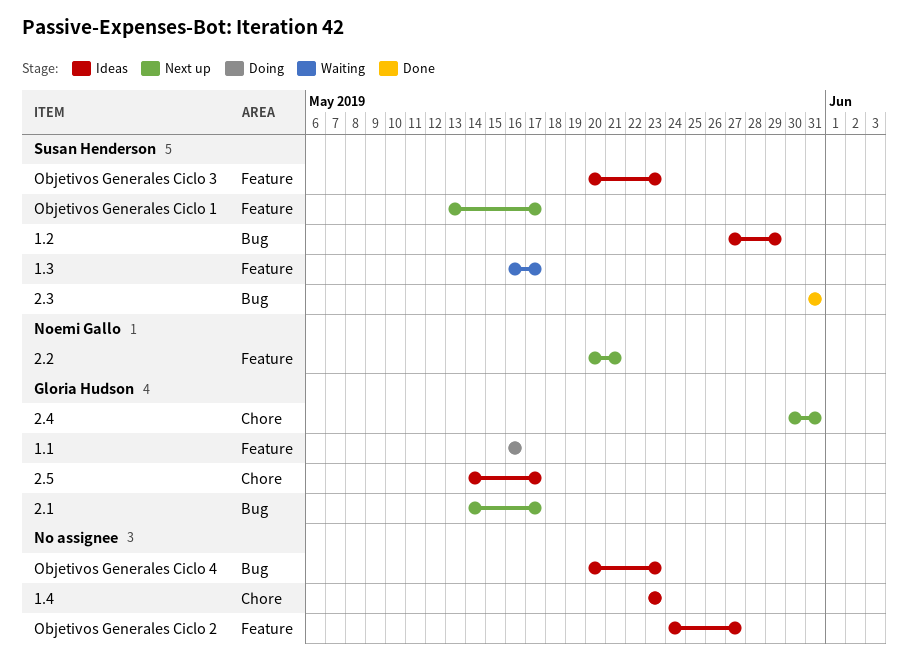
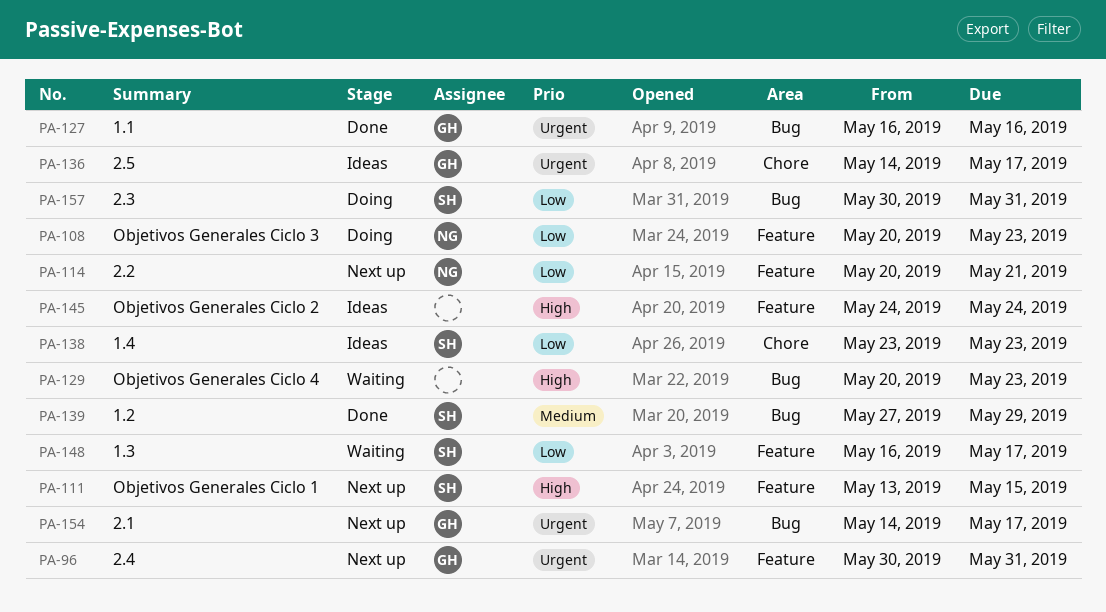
1.1, status: Doing -> Done
1.1, label: Feature -> Bug
1.2, status: Ideas -> Done
1.4, owner: none -> Susan Henderson
2.3, status: Done -> Doing
2.3, start: May 31 -> May 30
2.4, label: Chore -> Feature
Objetivos Generales Ciclo 1, due: May 17 -> May 15
Objetivos Generales Ciclo 2, due: May 27 -> May 24
Objetivos Generales Ciclo 3, status: Ideas -> Doing
Objetivos Generales Ciclo 3, owner: Susan Henderson -> Noemi Gallo
Objetivos Generales Ciclo 4, status: Ideas -> Waiting

